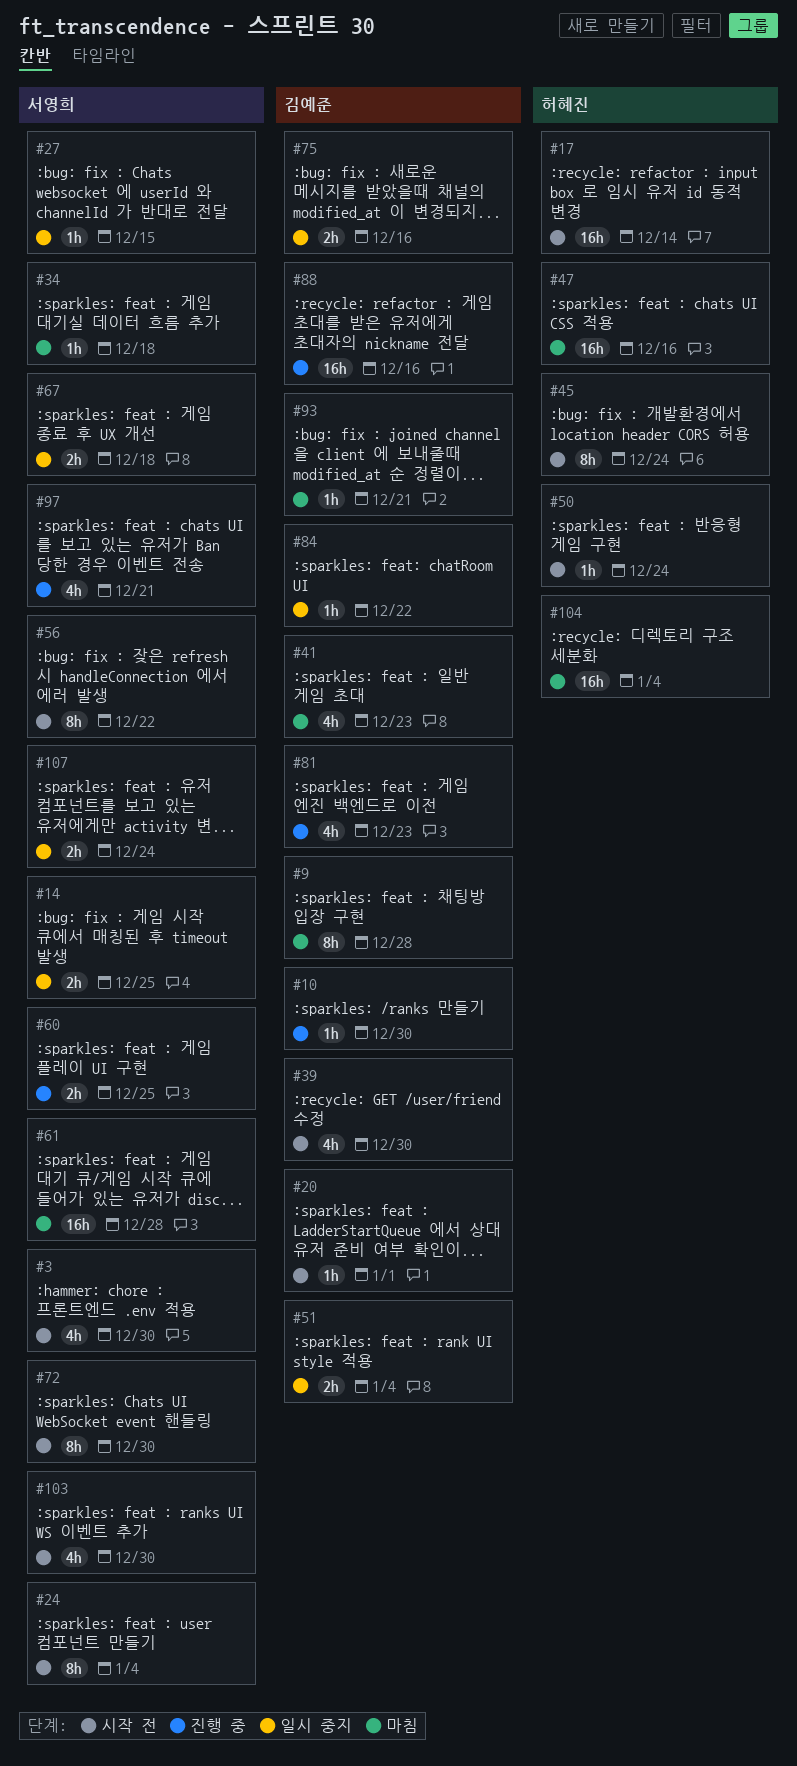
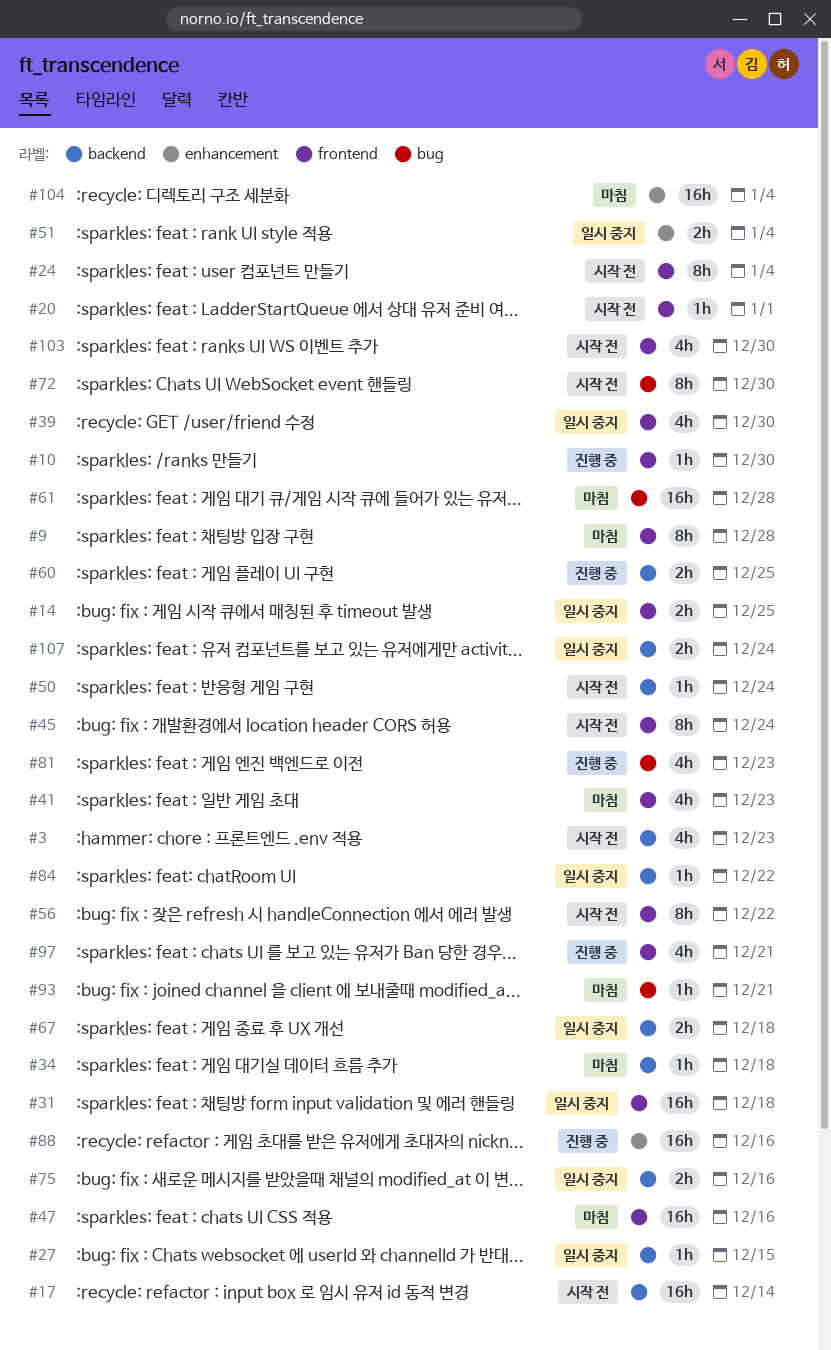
#3, due: Dec 30 -> Dec 23
#31: none -> present
#39, status: 시작 전 -> 일시 중지

